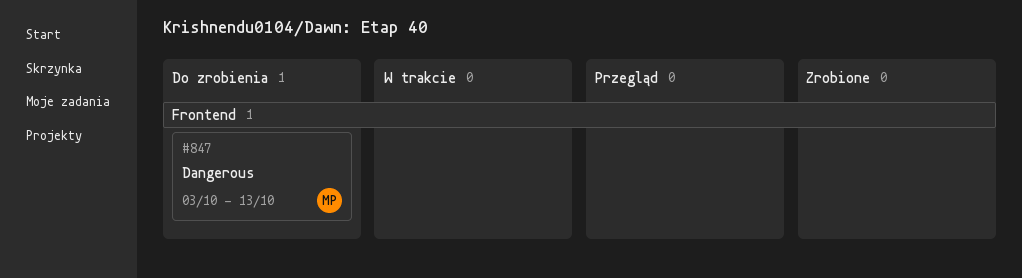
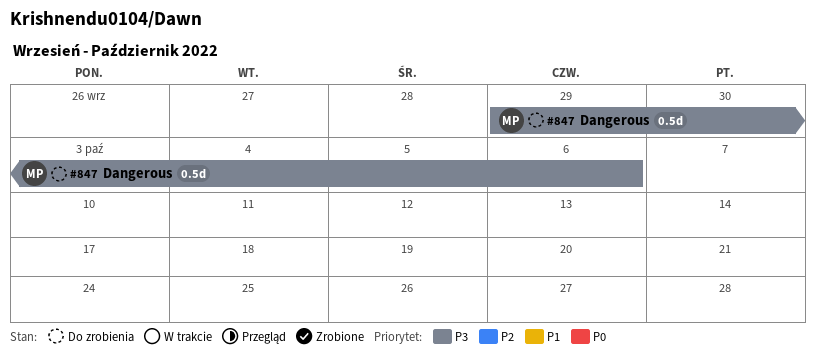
#847, start: Oct 3 -> Sep 29
#847, due: Oct 13 -> Oct 6

